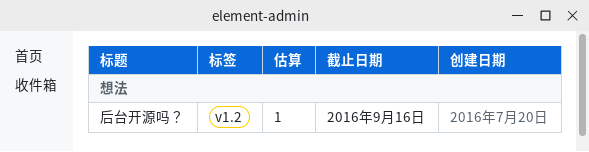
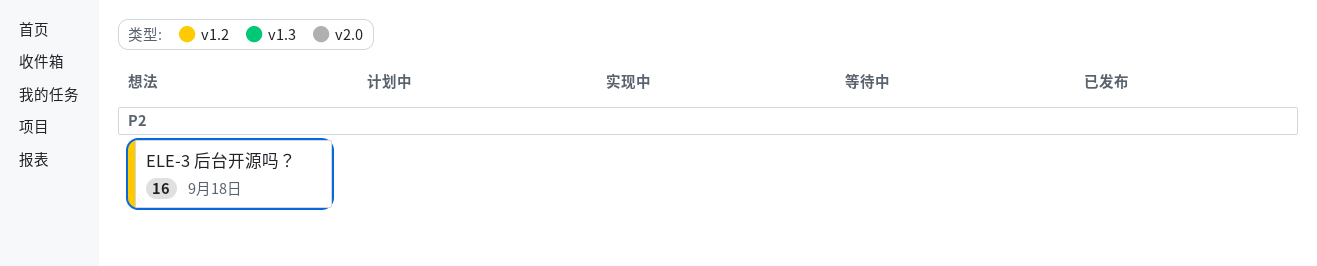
后台开源吗？, estimate: 1 -> 16
后台开源吗？, due: Sep 16 -> Sep 18

